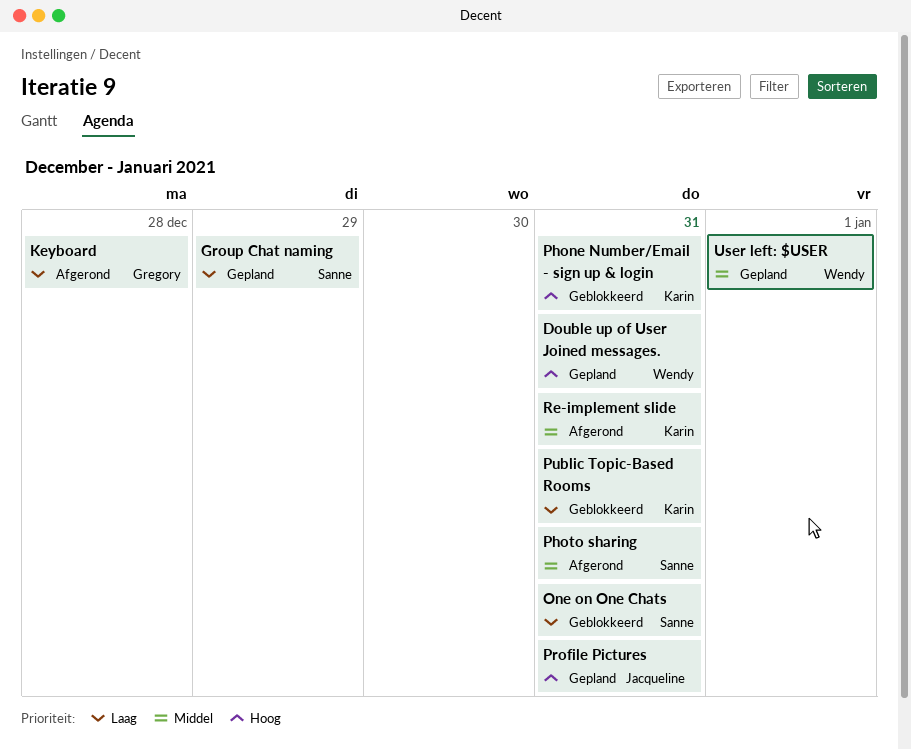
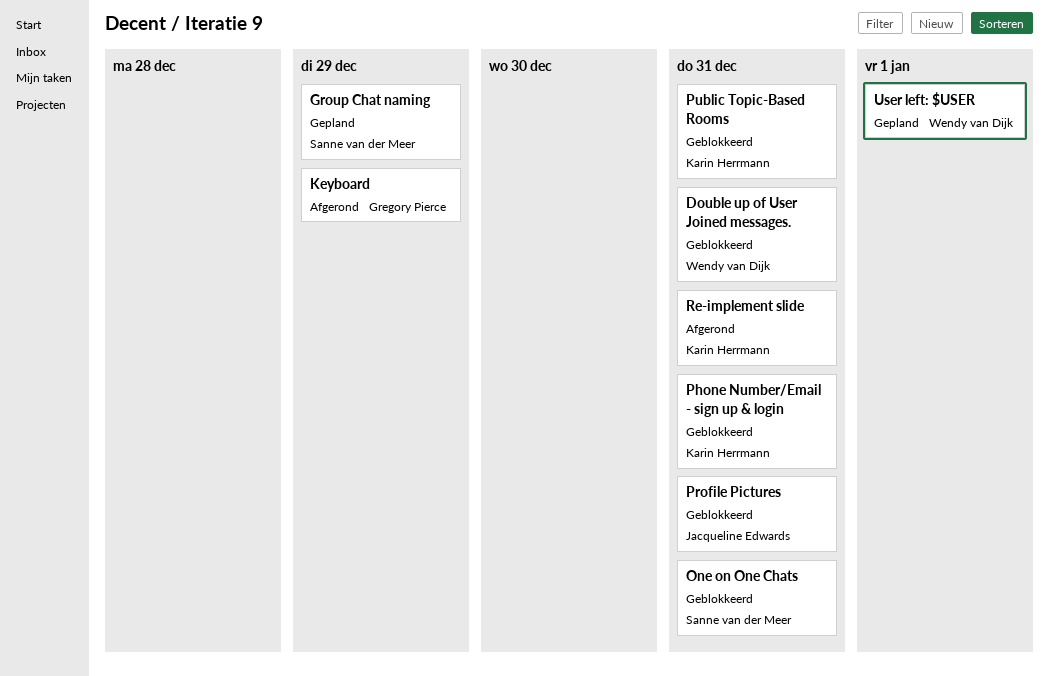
Double up of User Joined messages., status: Gepland -> Geblokkeerd
Keyboard, due: Dec 28 -> Dec 29
Photo sharing: present -> none
Profile Pictures, status: Gepland -> Geblokkeerd

